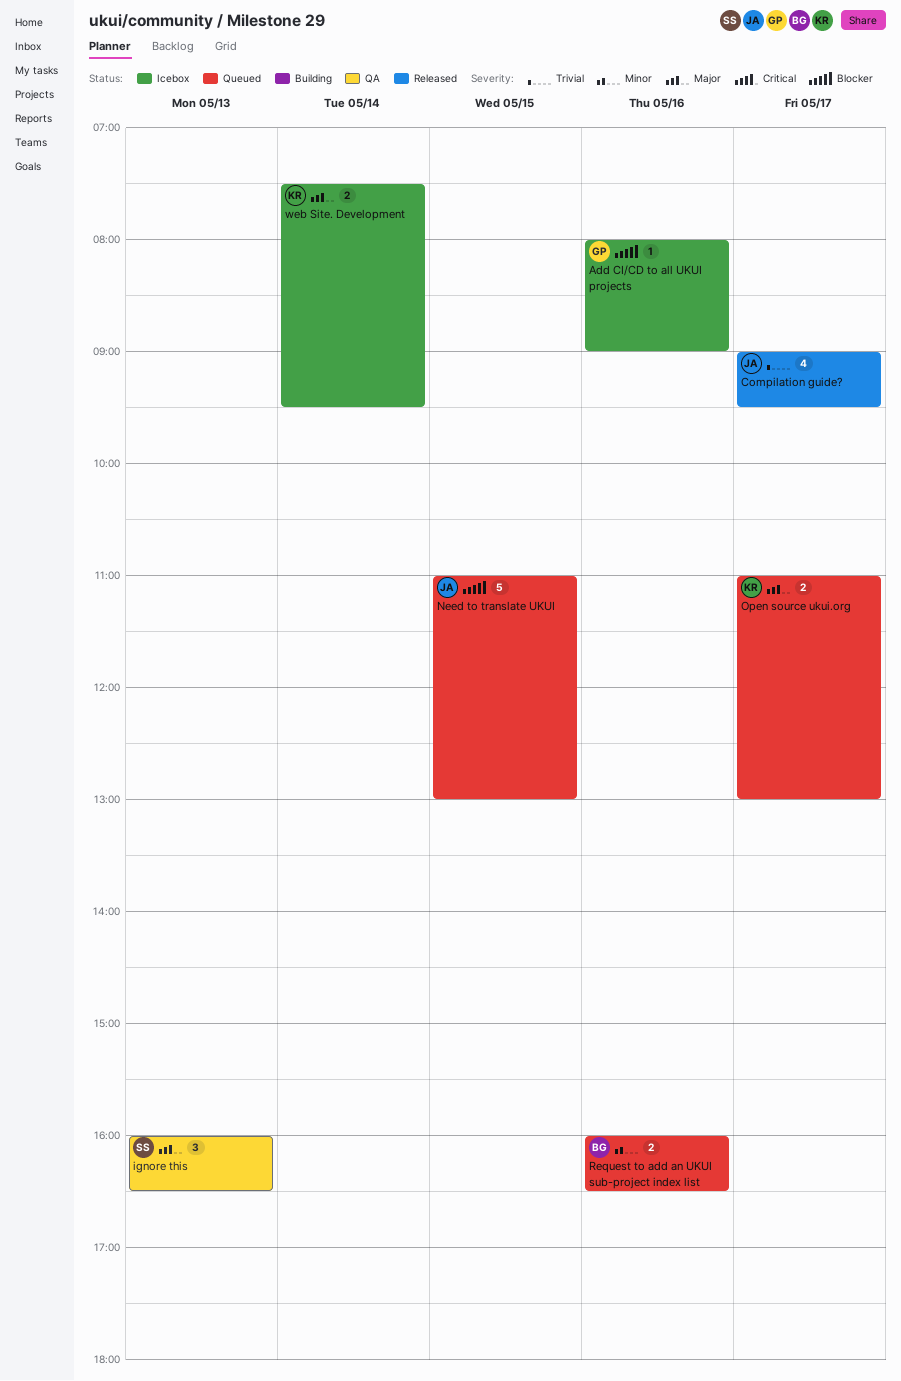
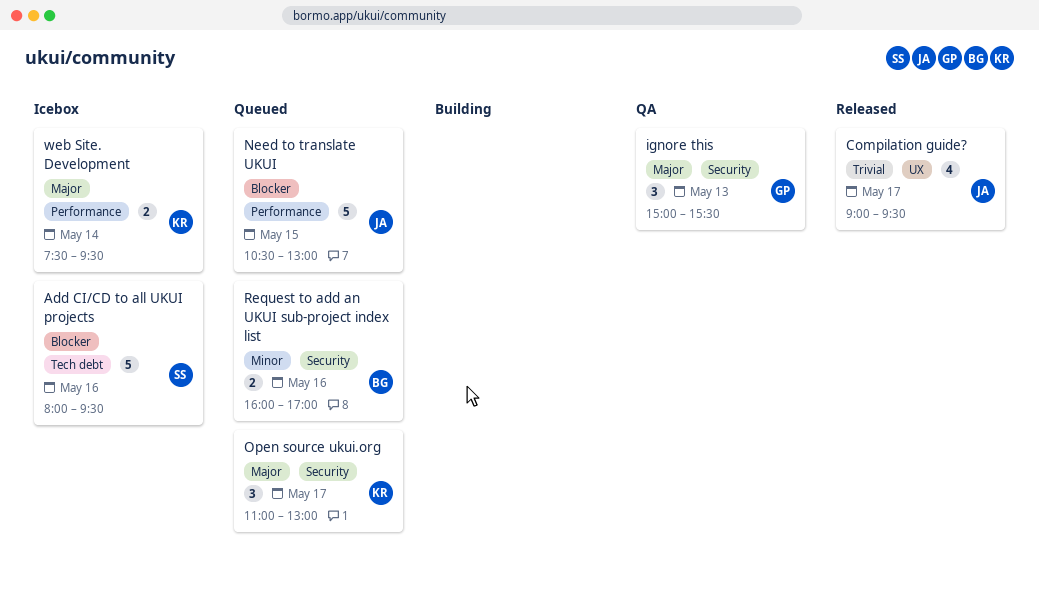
Add CI/CD to all UKUI projects, owner: GP -> SS
Add CI/CD to all UKUI projects, estimate: 1 -> 5
Add CI/CD to all UKUI projects, ends: 09:00 -> 09:30
ignore this, owner: SS -> GP
ignore this, begins: 16:00 -> 15:00
ignore this, ends: 16:30 -> 15:30
Need to translate UKUI, begins: 11:00 -> 10:30
Open source ukui.org, estimate: 2 -> 3
Request to add an UKUI sub-project index list, ends: 16:30 -> 17:00

